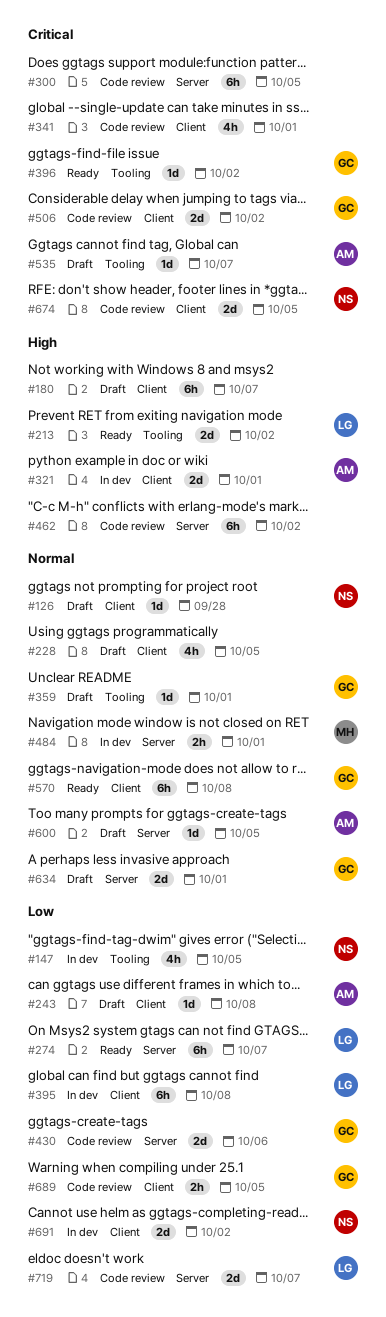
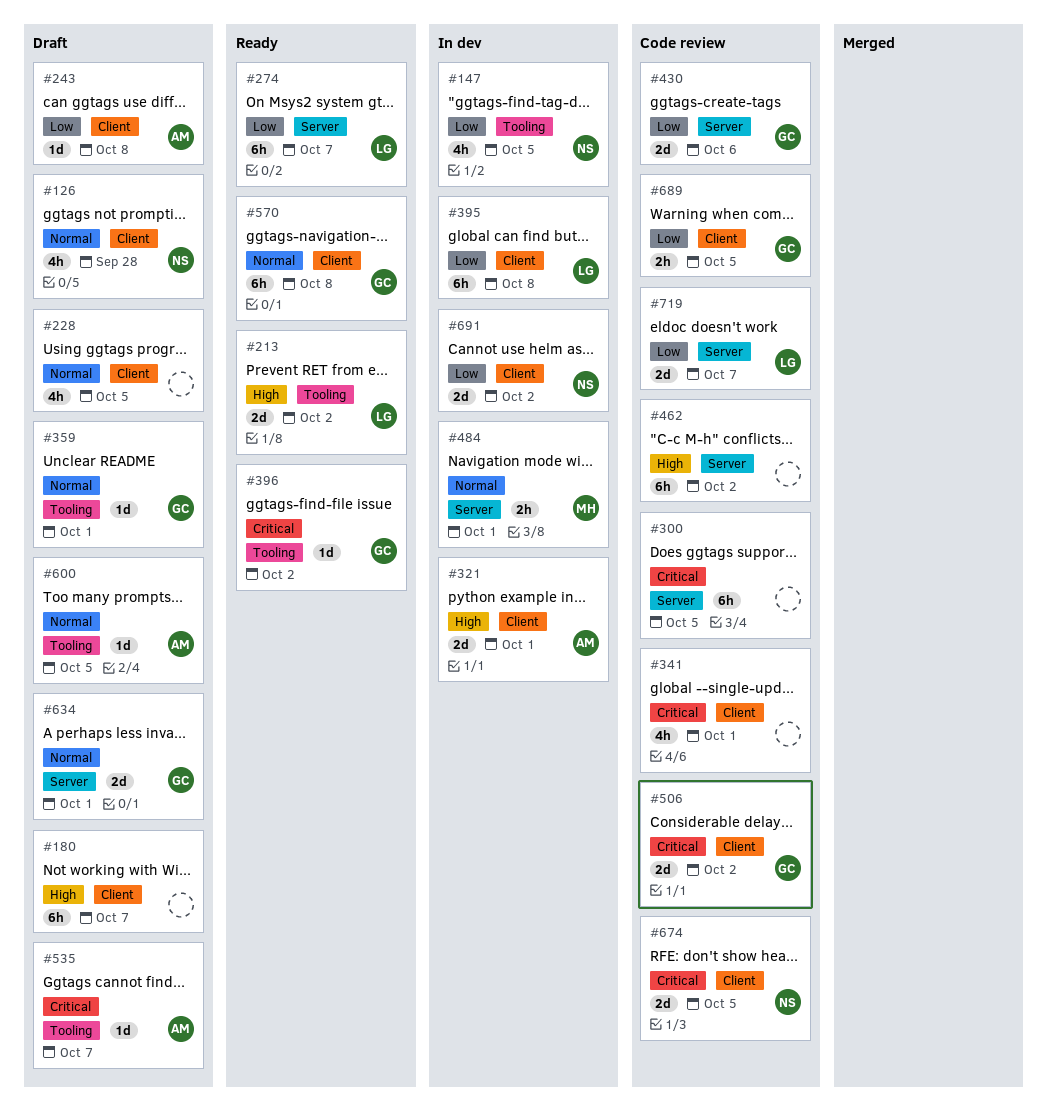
#126, estimate: 1d -> 4h
#600, label: Server -> Tooling

